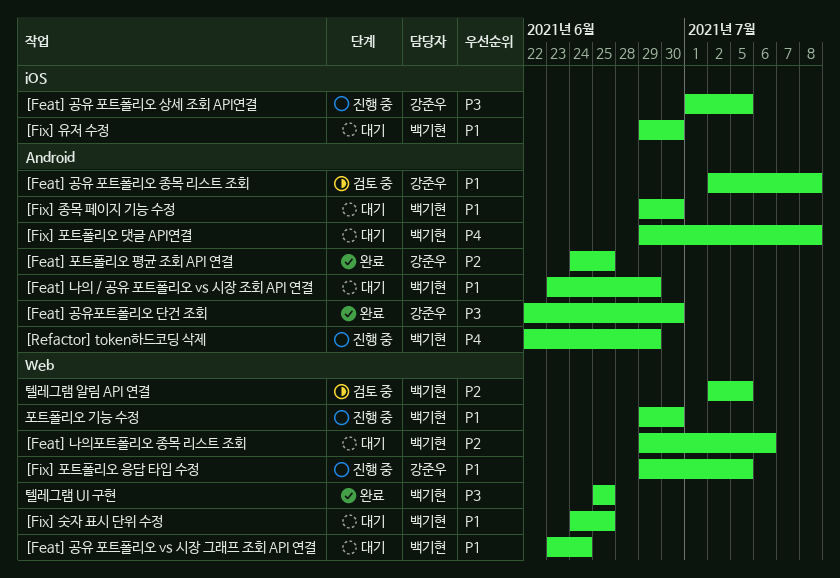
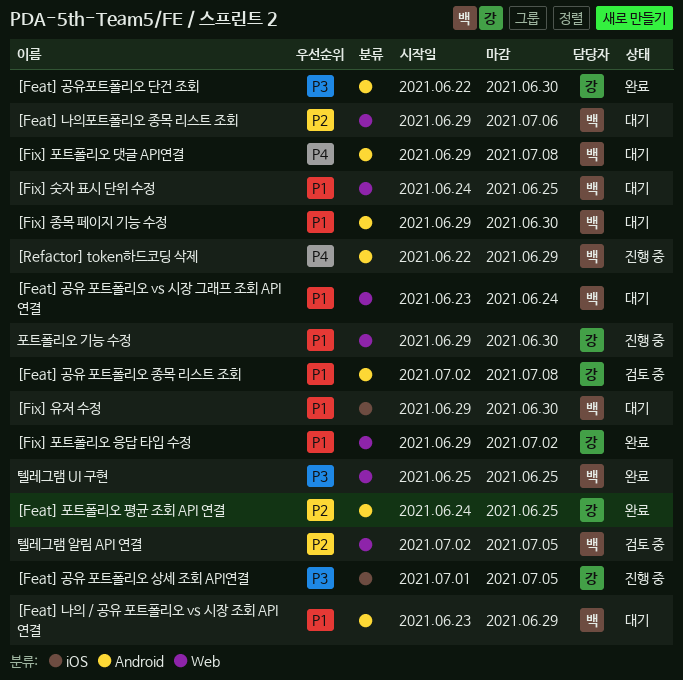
[Fix] 포트폴리오 응답 타입 수정, status: 진행 중 -> 완료
[Fix] 포트폴리오 응답 타입 수정, due: Jul 5 -> Jul 2
포트폴리오 기능 수정, owner: 백기현 -> 강준우

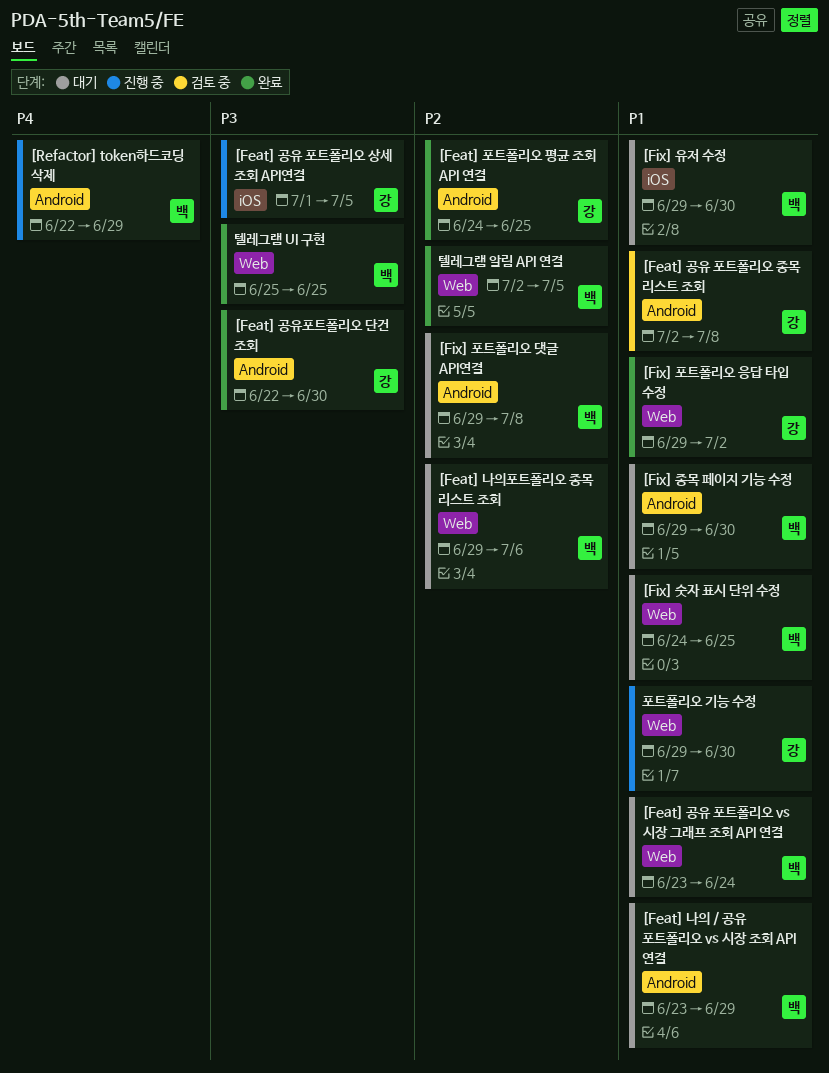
[Fix] 포트폴리오 댓글 API연결, priority: P4 -> P2
텔레그램 알림 API 연결, status: 검토 중 -> 완료

